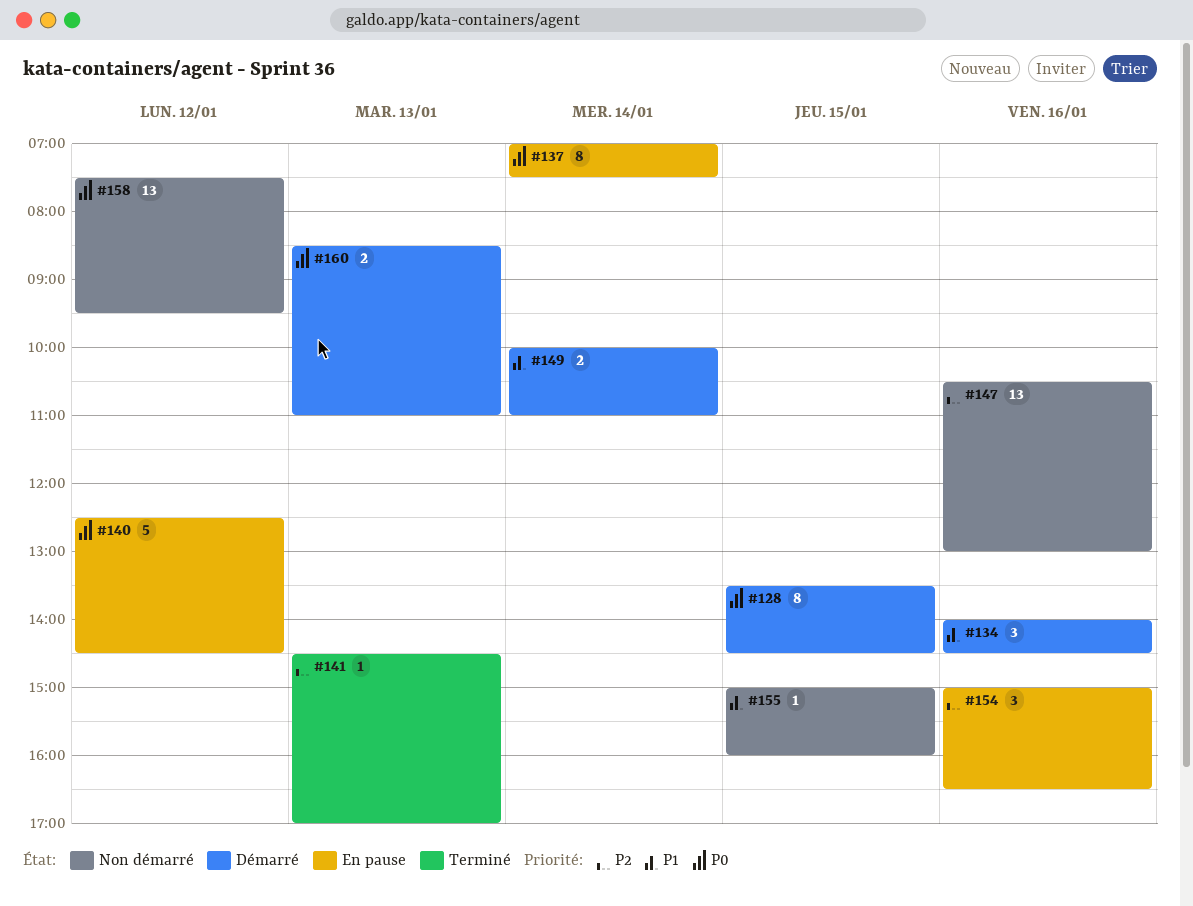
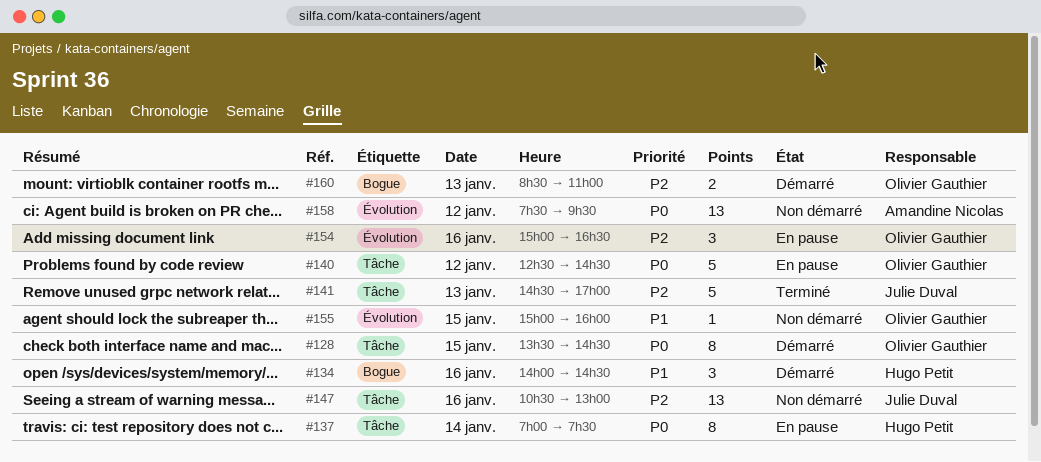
#141, estimate: 1 -> 5
#149: present -> none
#160, priority: P0 -> P2

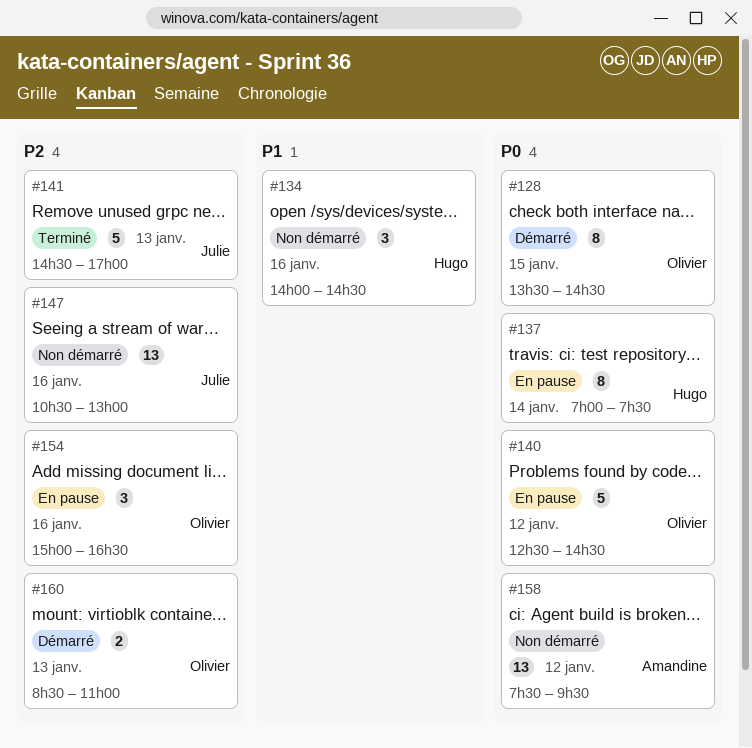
#134, status: Démarré -> Non démarré
#155: present -> none

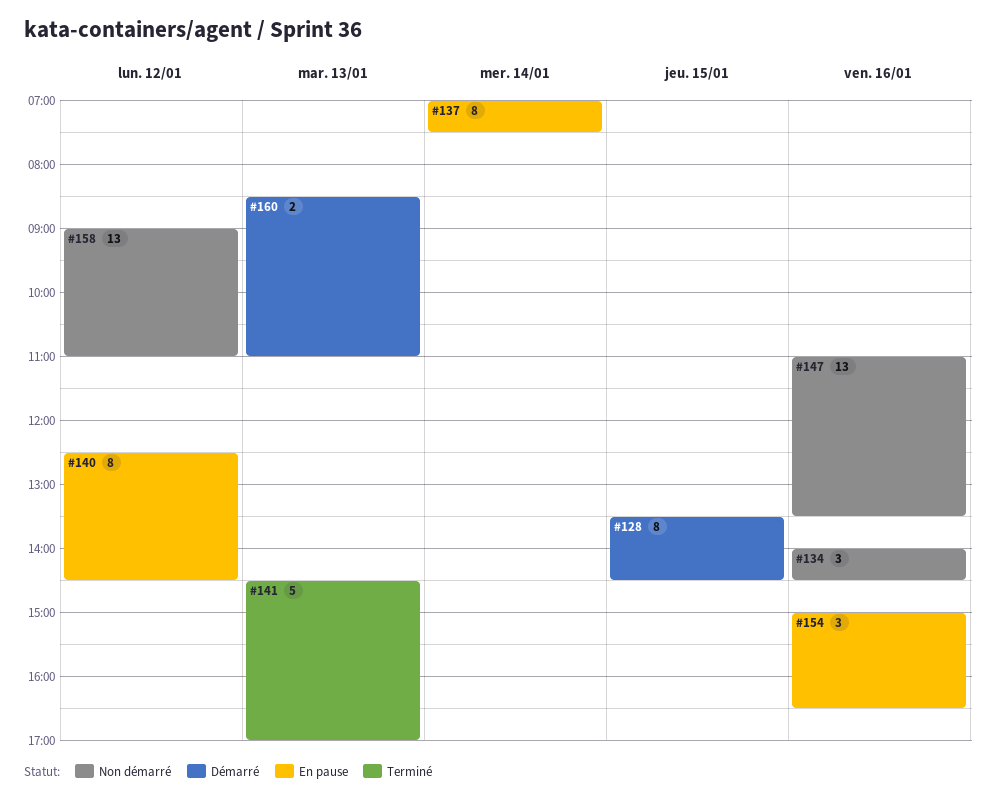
#140, estimate: 5 -> 8
#147, begins: 10:30 -> 11:00
#147, ends: 13:00 -> 13:30
#158, begins: 07:30 -> 09:00
#158, ends: 09:30 -> 11:00

